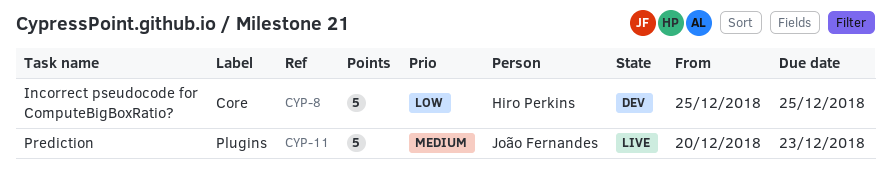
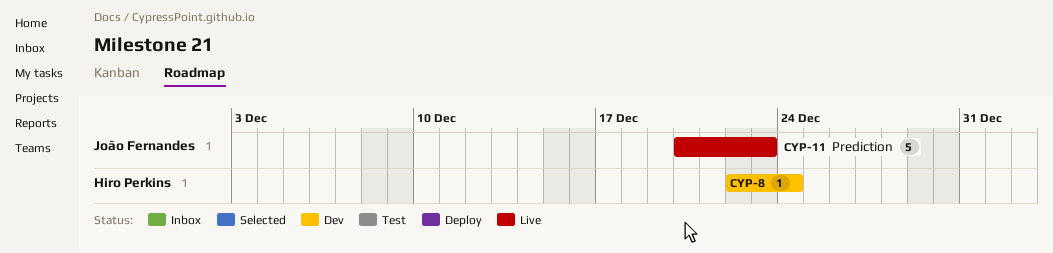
CYP-8, estimate: 5 -> 1
CYP-8, start: Dec 25 -> Dec 22
CYP-8, due: Dec 25 -> Dec 24

